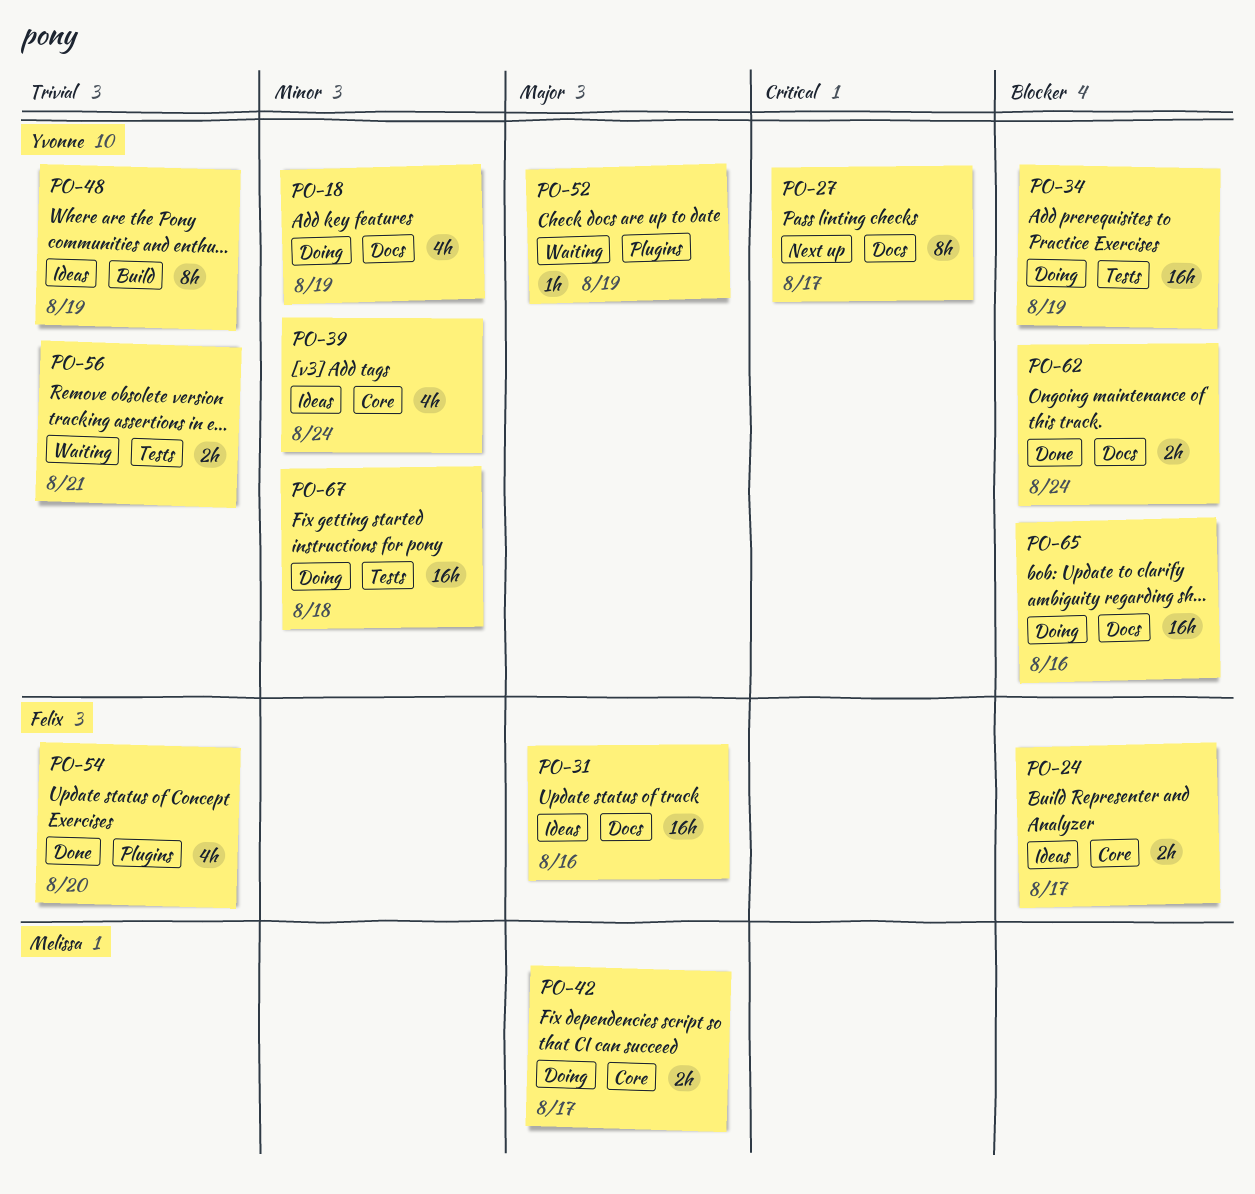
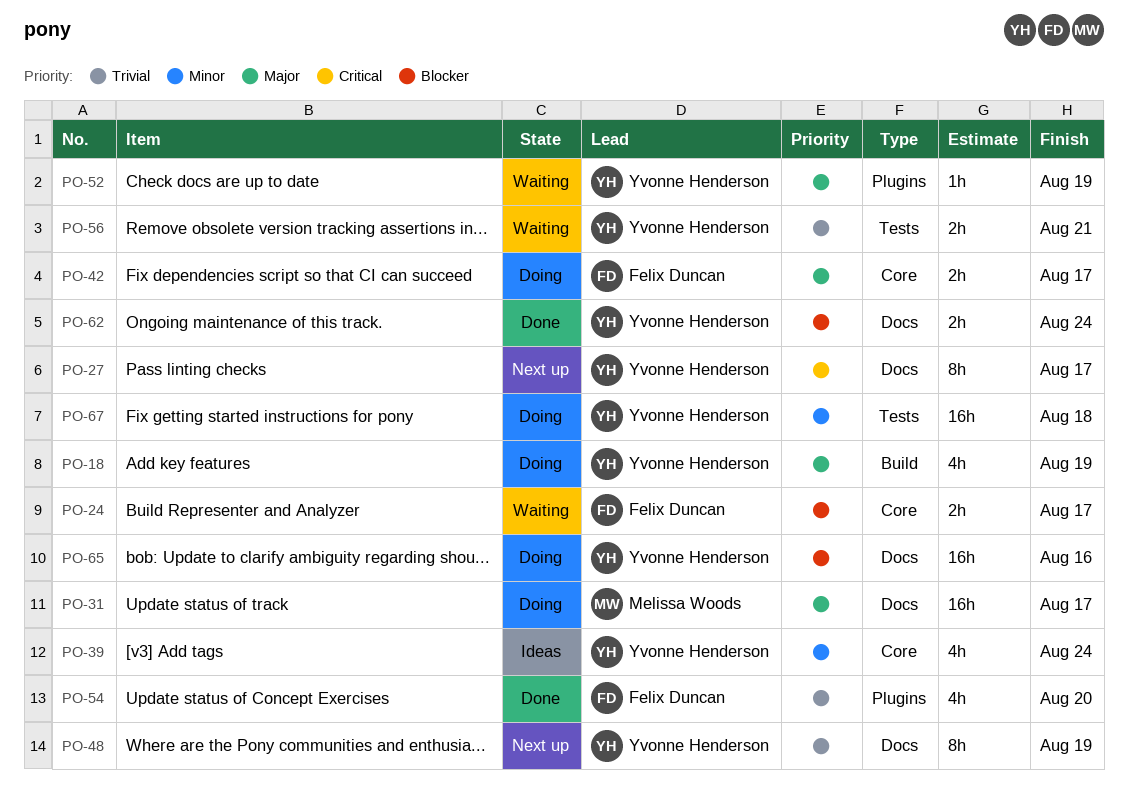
PO-18, priority: Minor -> Major
PO-18, label: Docs -> Build
PO-24, status: Ideas -> Waiting
PO-31, status: Ideas -> Doing
PO-31, owner: Felix Duncan -> Melissa Woods
PO-31, due: Aug 16 -> Aug 17
PO-34: present -> none
PO-42, owner: Melissa Woods -> Felix Duncan
PO-48, status: Ideas -> Next up
PO-48, label: Build -> Docs

